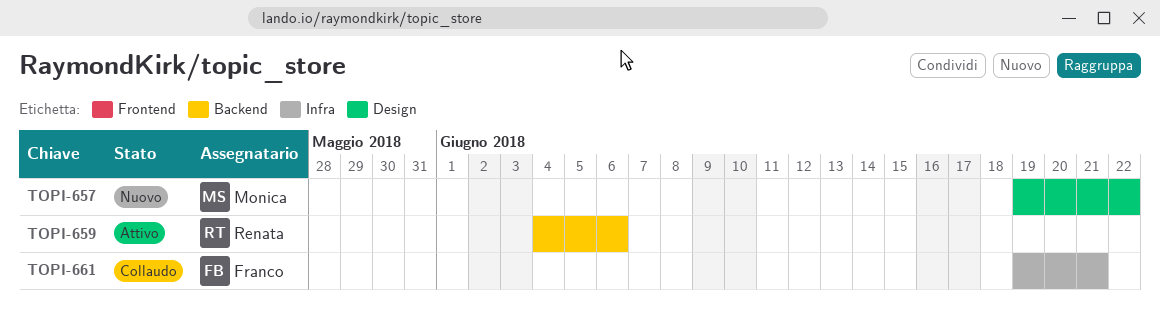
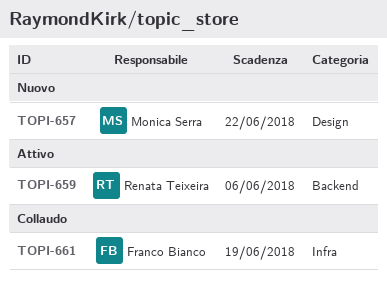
TOPI-661, due: Jun 21 -> Jun 19

